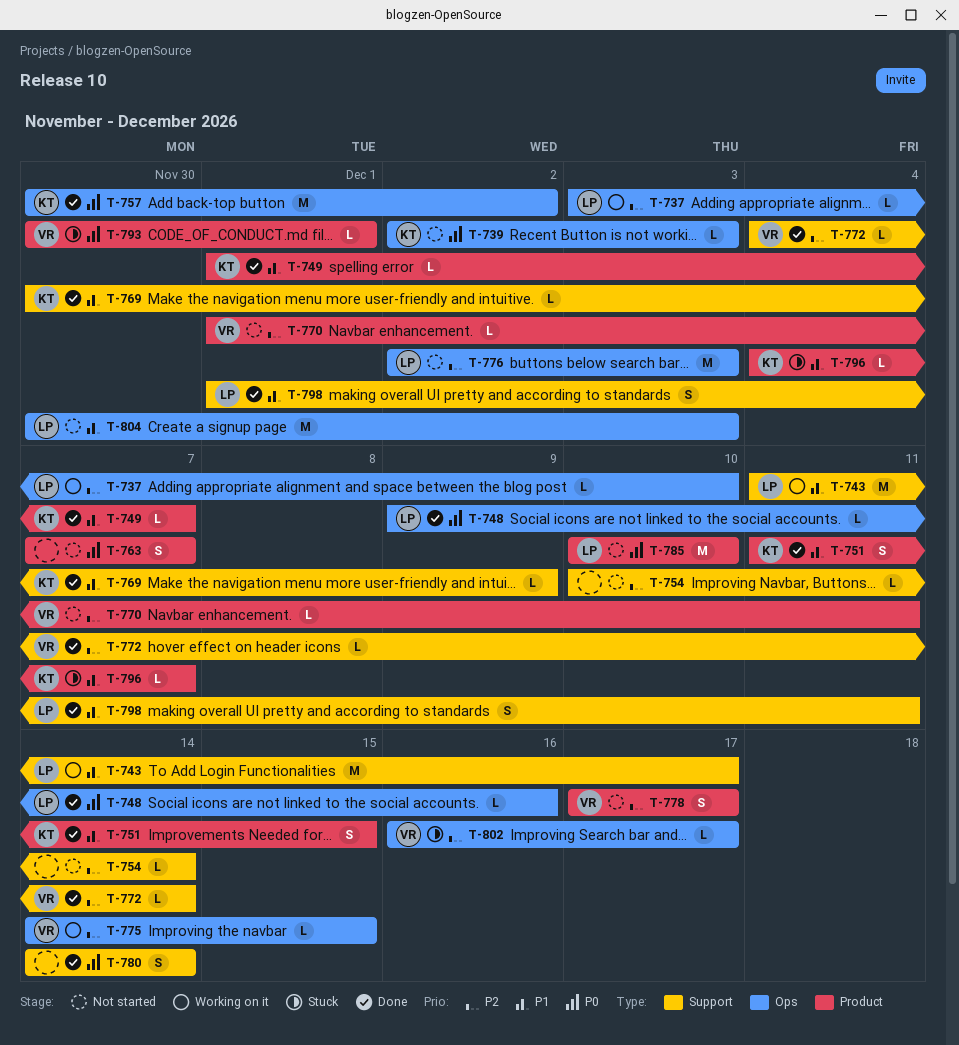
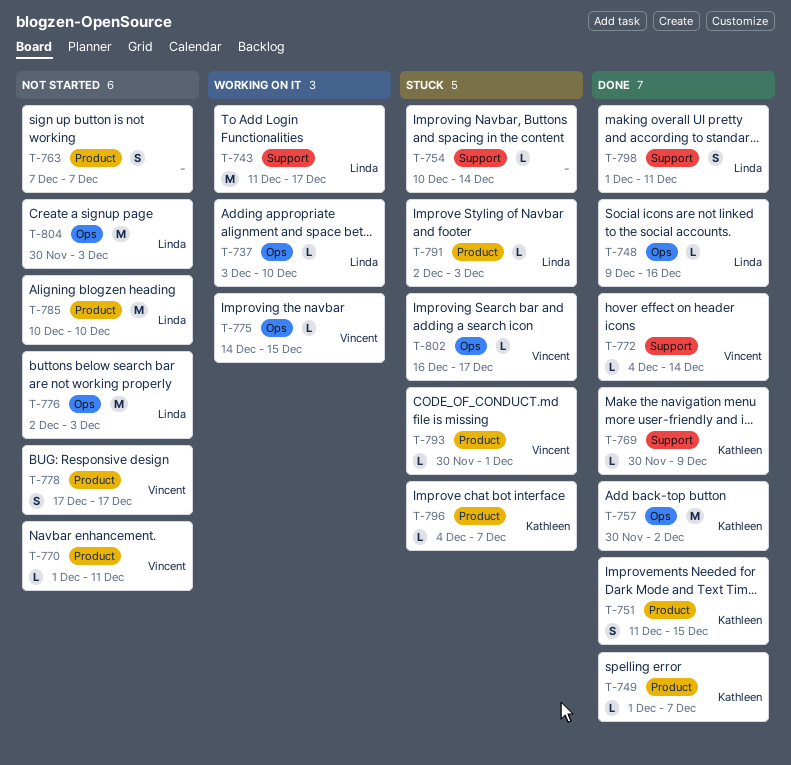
T-739: present -> none
T-754, status: Not started -> Stuck
T-780: present -> none
T-791: none -> present

